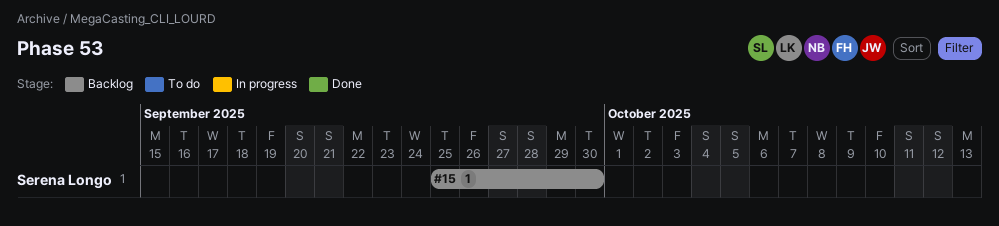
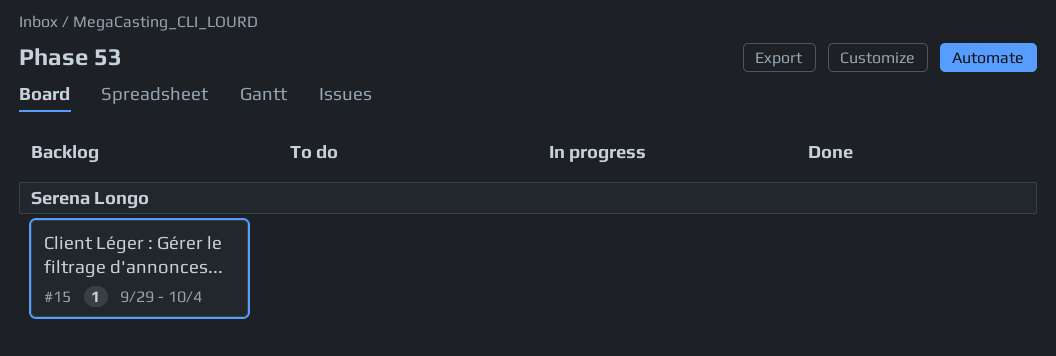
#15, start: Sep 25 -> Sep 29
#15, due: Sep 30 -> Oct 4

